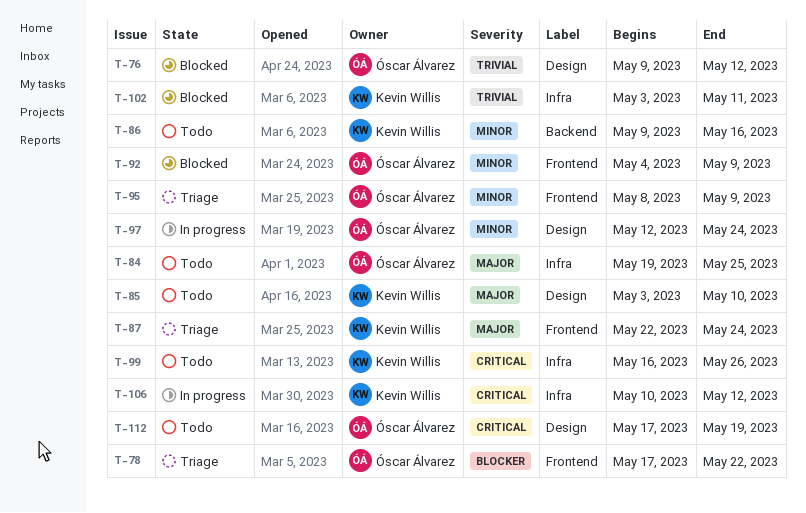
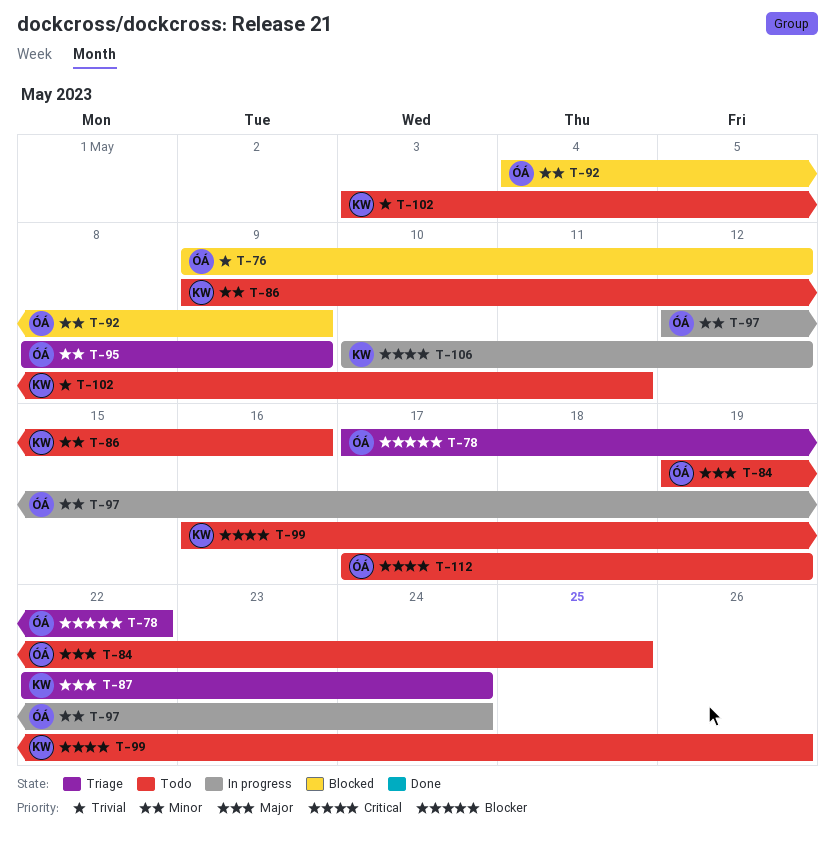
T-85: present -> none
T-102, status: Blocked -> Todo

